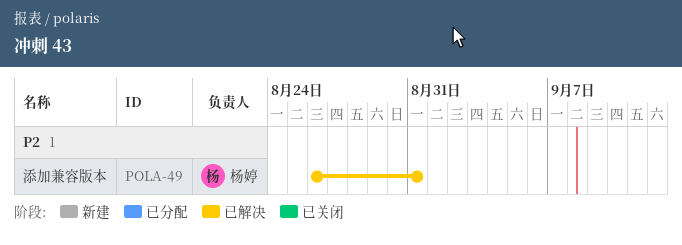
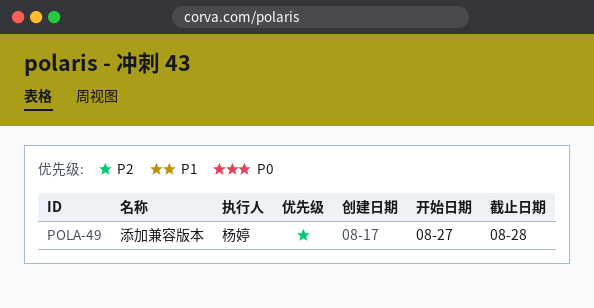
POLA-49, start: Aug 26 -> Aug 27
POLA-49, due: Aug 31 -> Aug 28

